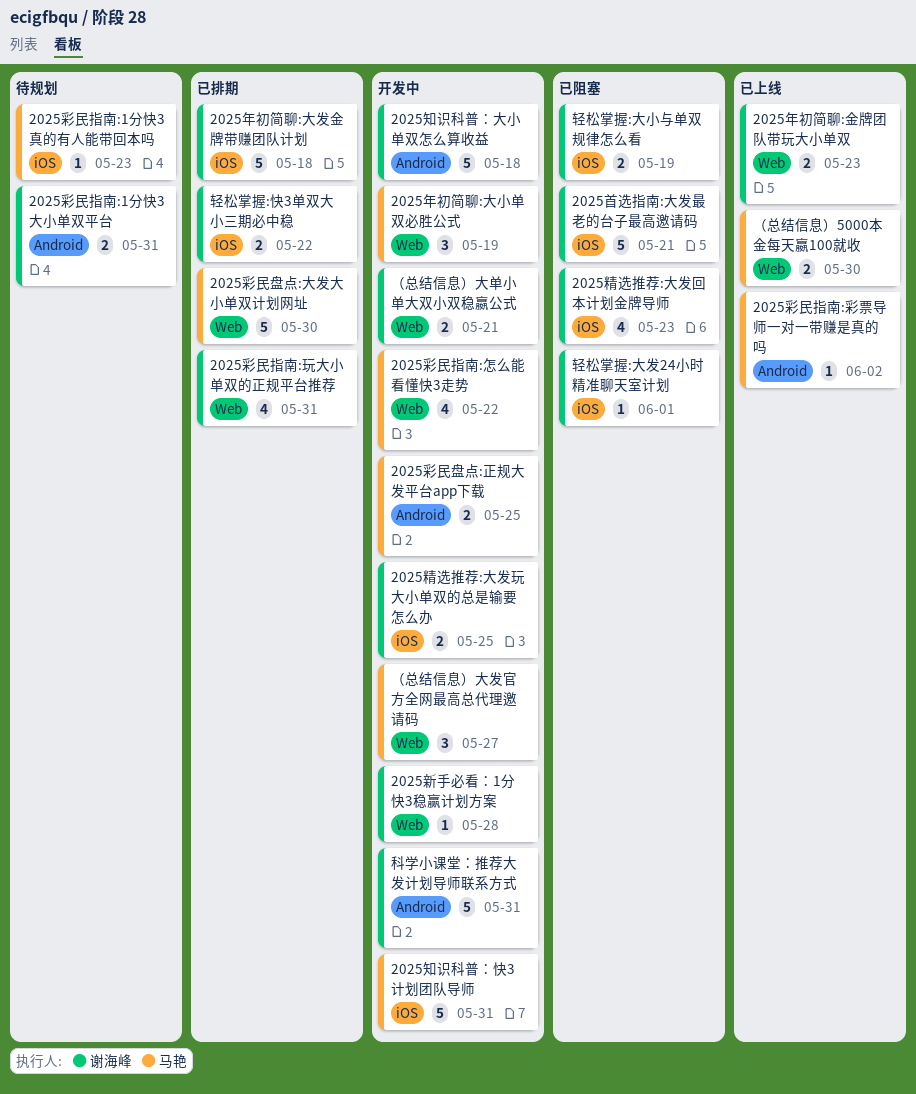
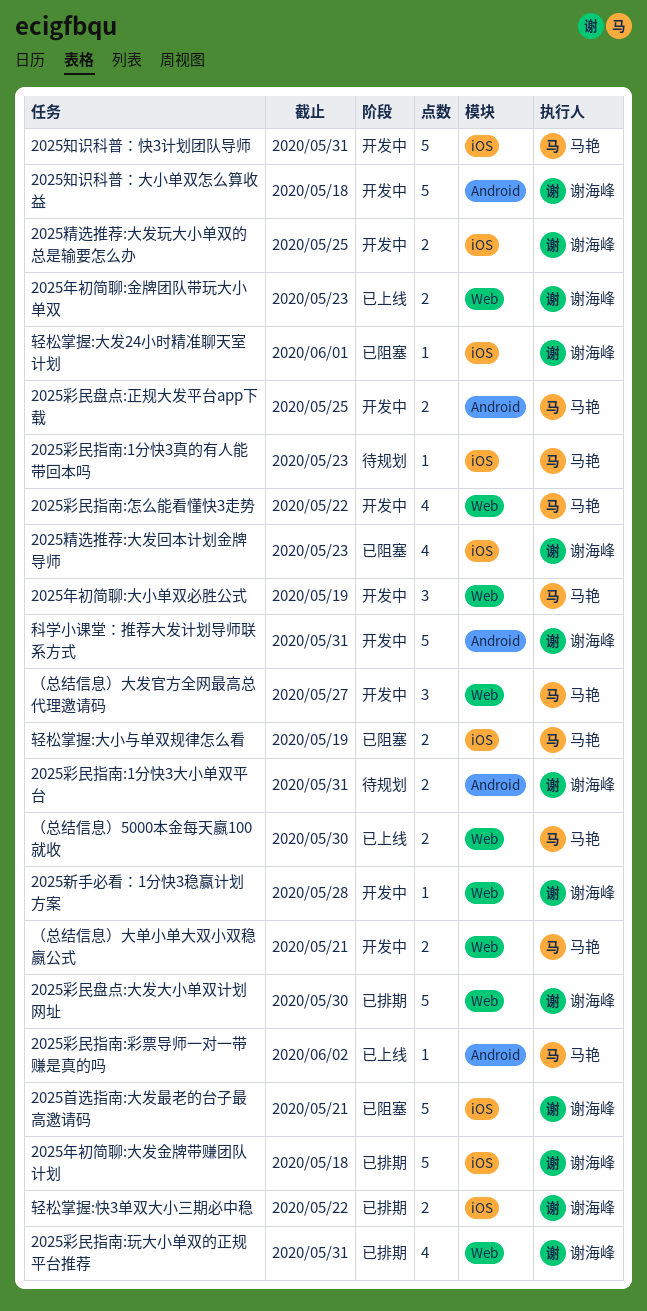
2025彩民盘点:大发大小单双计划网址, owner: 马艳 -> 谢海峰
轻松掌握:大小与单双规律怎么看, owner: 谢海峰 -> 马艳
（总结信息）大单小单大双小双稳嬴公式, owner: 谢海峰 -> 马艳

